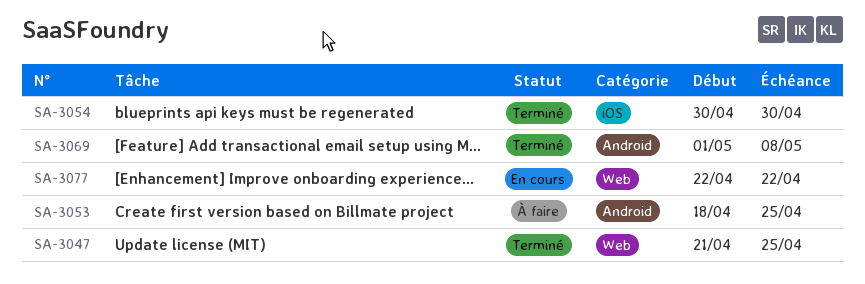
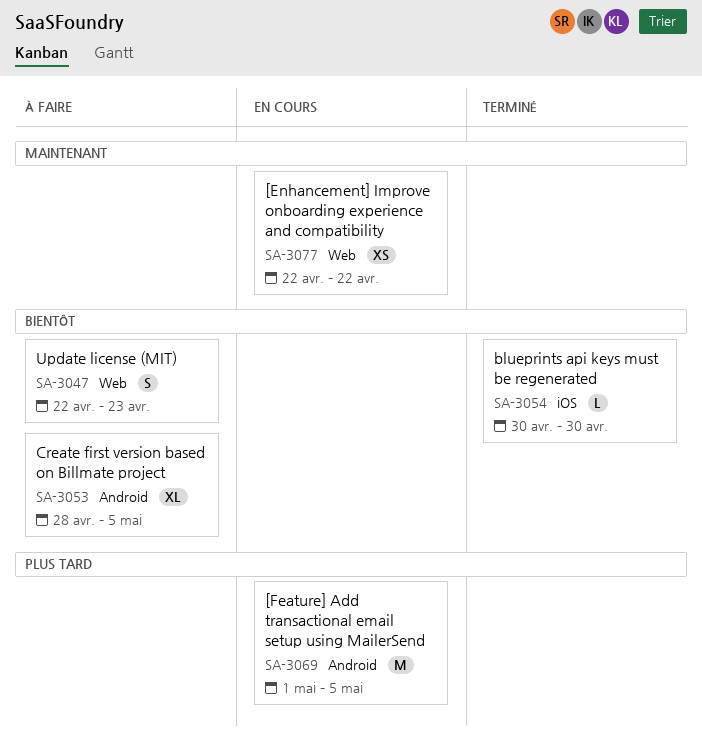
SA-3047, status: Terminé -> À faire
SA-3047, start: Apr 21 -> Apr 22
SA-3047, due: Apr 25 -> Apr 23
SA-3053, start: Apr 18 -> Apr 28
SA-3053, due: Apr 25 -> May 5
SA-3069, status: Terminé -> En cours
SA-3069, due: May 8 -> May 5

